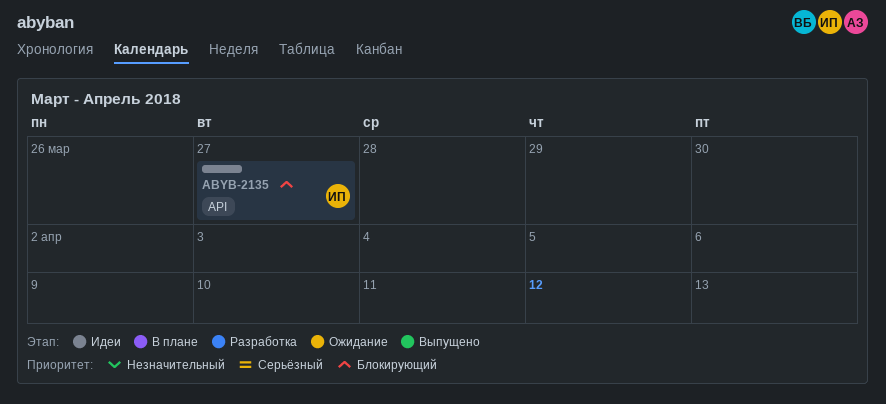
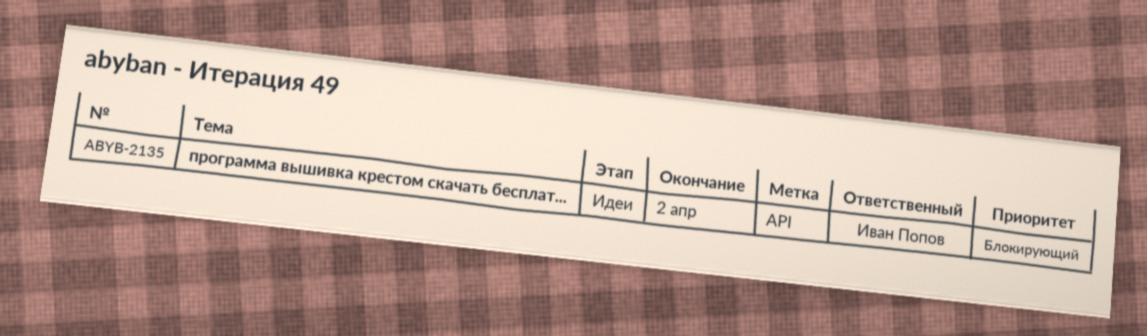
ABYB-2135, due: Mar 27 -> Apr 2

